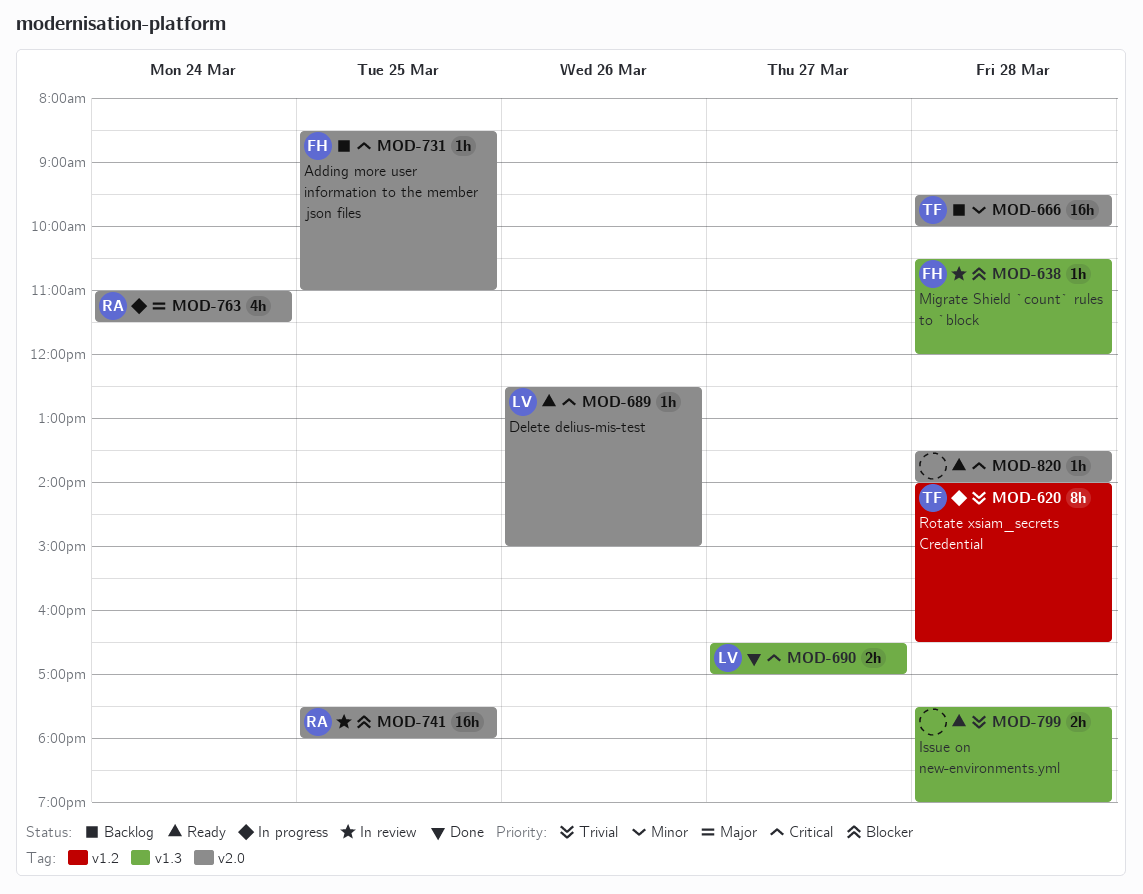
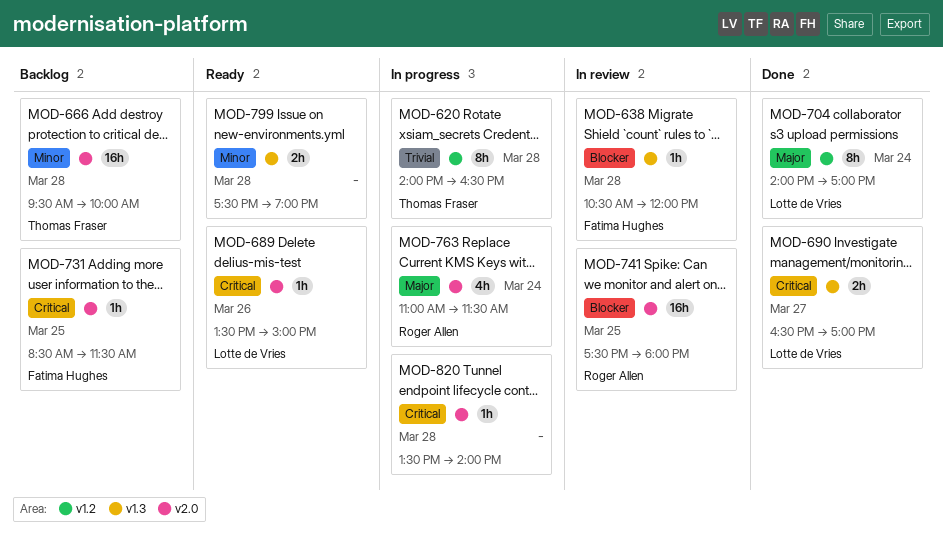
MOD-689, begins: 12:30 -> 13:30
MOD-704: none -> present
MOD-731, ends: 11:00 -> 11:30
MOD-799, priority: Trivial -> Minor
MOD-820, status: Ready -> In progress

